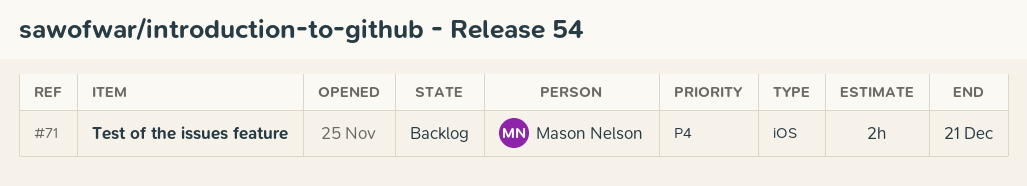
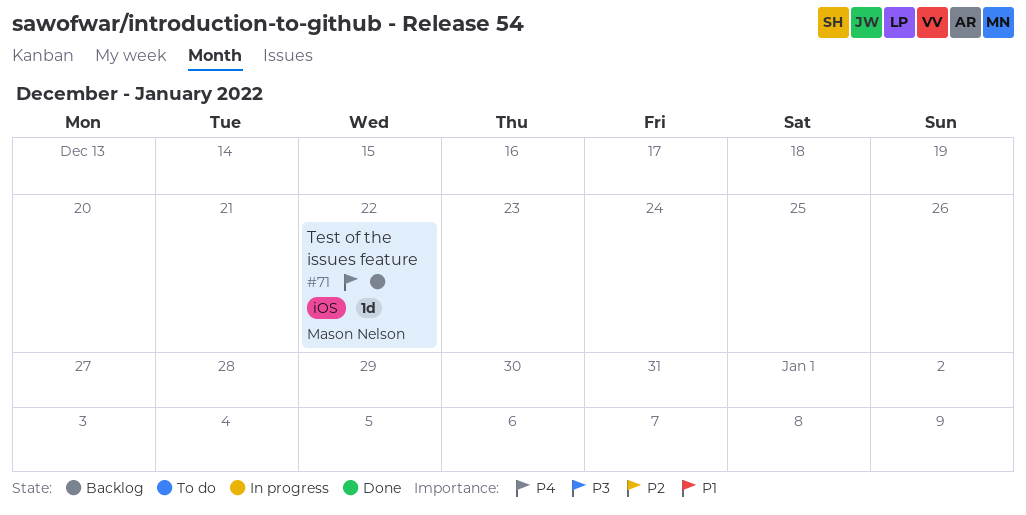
#71, estimate: 2h -> 1d
#71, due: Dec 21 -> Dec 22

